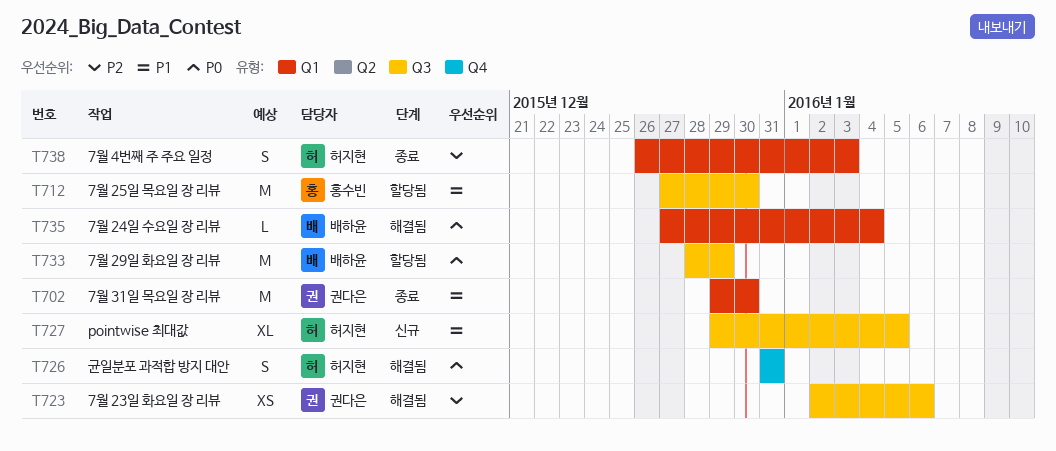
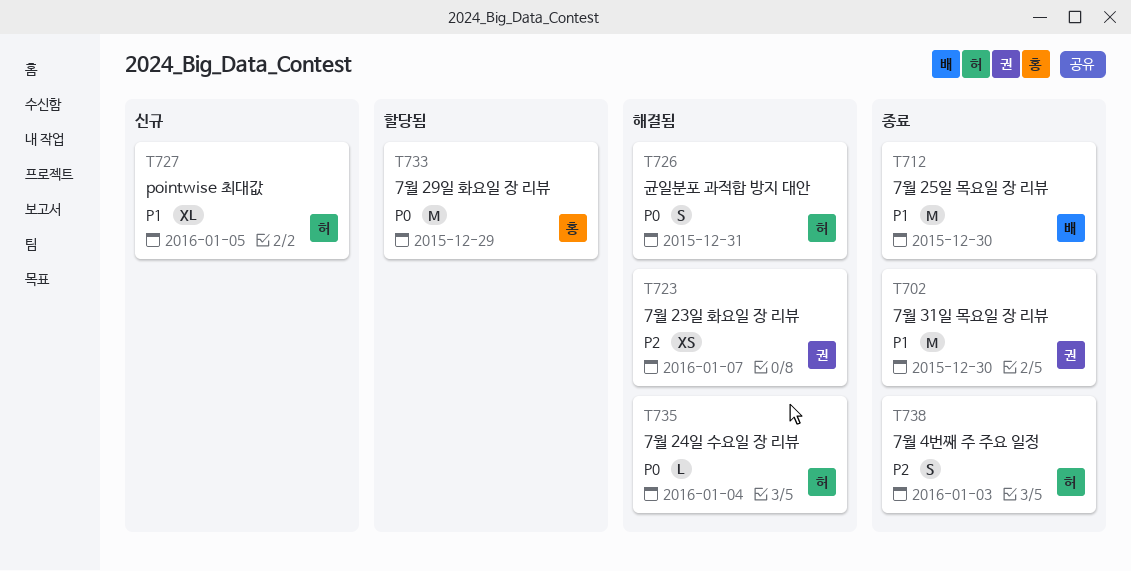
T712, status: 할당됨 -> 종료
T712, owner: 홍수빈 -> 배하윤
T723, due: Jan 6 -> Jan 7
T733, owner: 배하윤 -> 홍수빈
T735, owner: 배하윤 -> 허지현

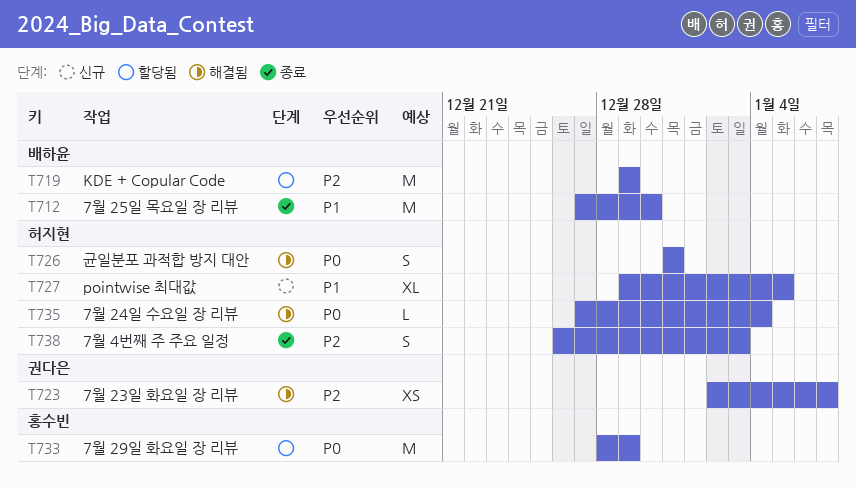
T702: present -> none
T719: none -> present

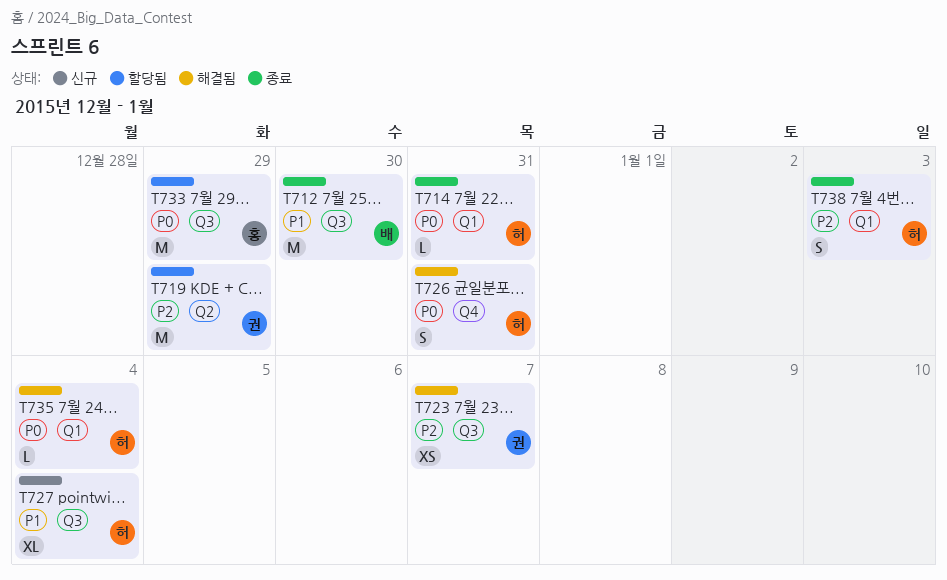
T714: none -> present
T719, owner: 배하윤 -> 권다은
T727, due: Jan 5 -> Jan 4

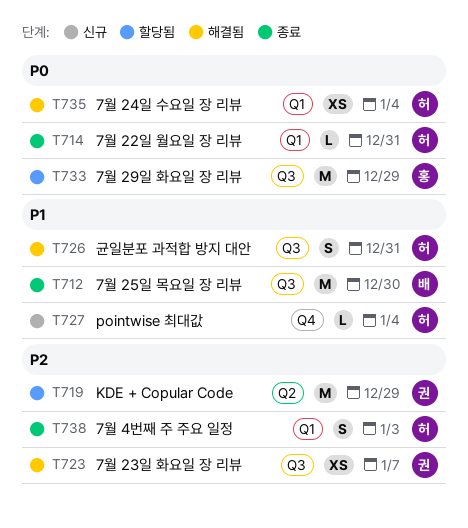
T726, priority: P0 -> P1
T726, label: Q4 -> Q3
T727, label: Q3 -> Q4
T727, estimate: XL -> L
T735, estimate: L -> XS

